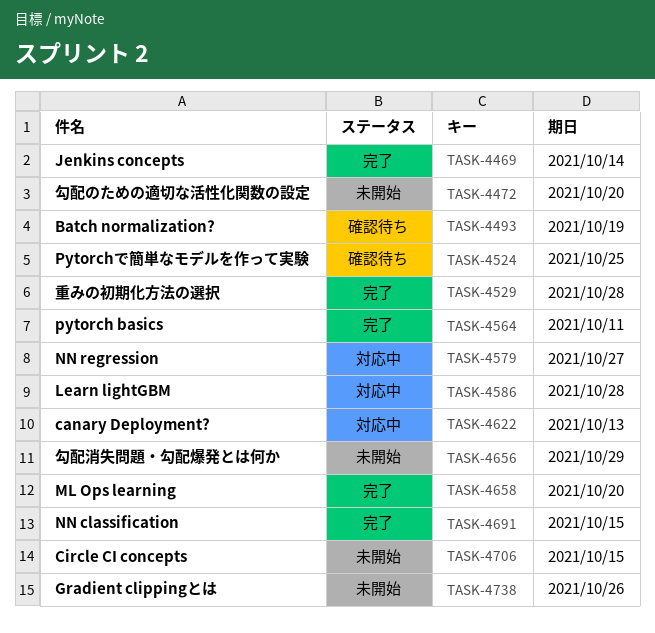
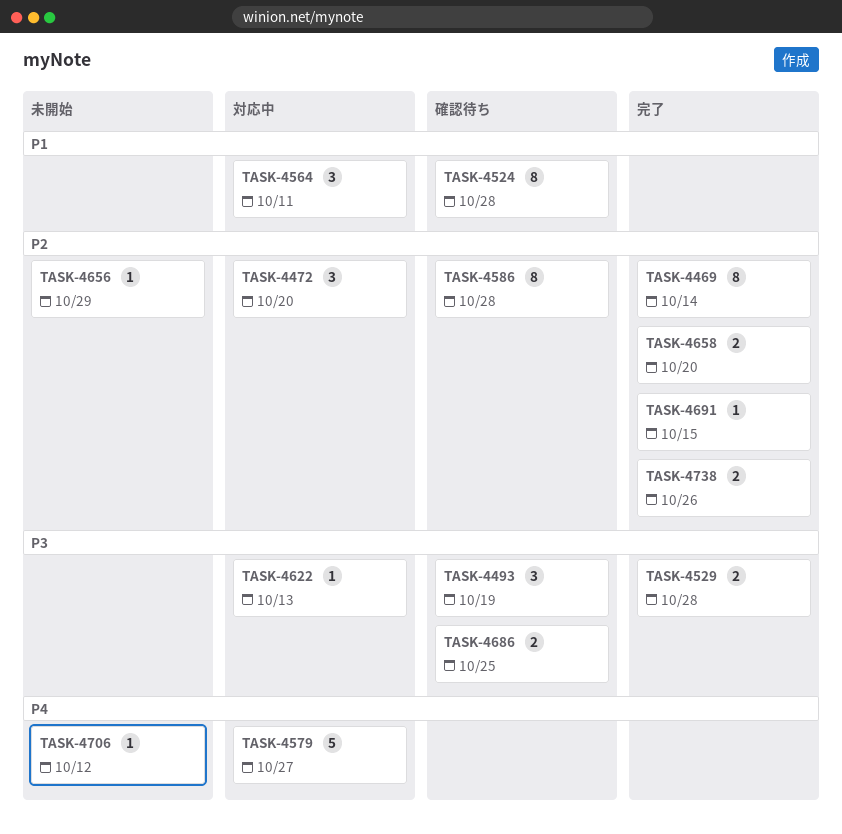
TASK-4472, status: 未開始 -> 対応中
TASK-4524, due: Oct 25 -> Oct 28
TASK-4564, status: 完了 -> 対応中
TASK-4586, status: 対応中 -> 確認待ち
TASK-4686: none -> present
TASK-4706, due: Oct 15 -> Oct 12
TASK-4738, status: 未開始 -> 完了

